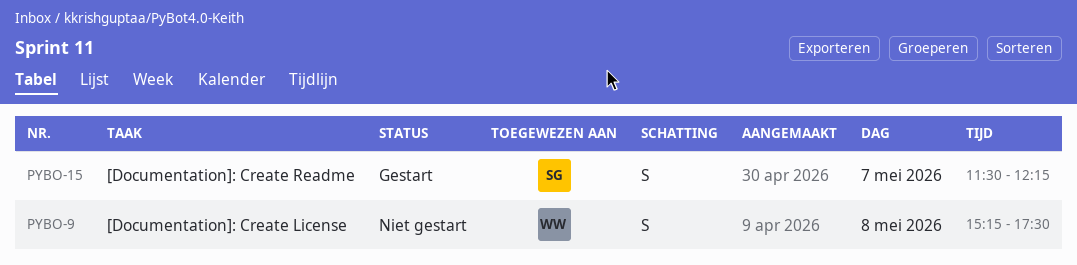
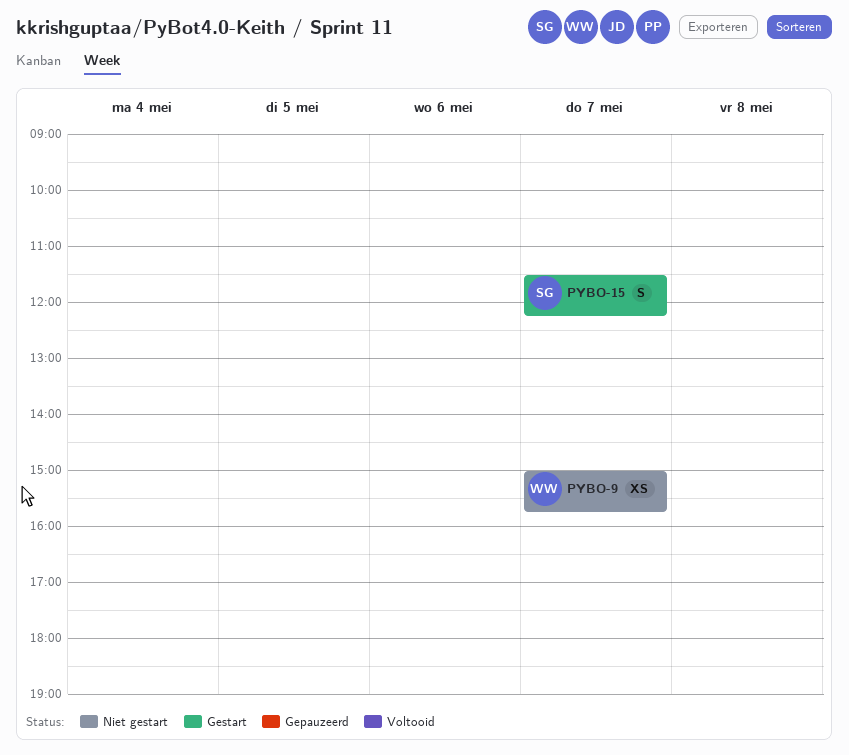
PYBO-9, estimate: S -> XS
PYBO-9, day: May 8 -> May 7
PYBO-9, begins: 15:15 -> 15:00
PYBO-9, ends: 17:30 -> 15:45

